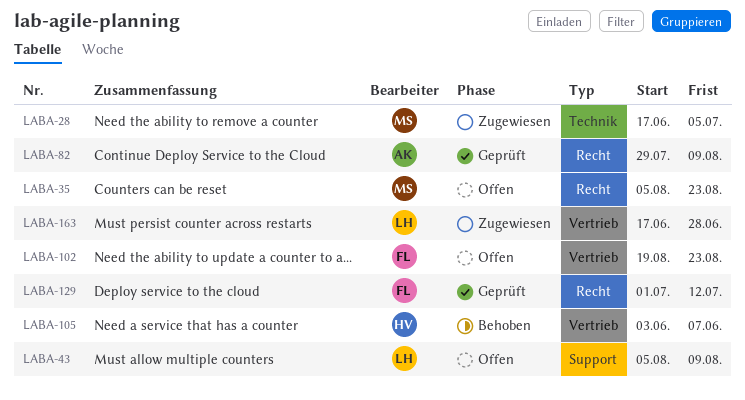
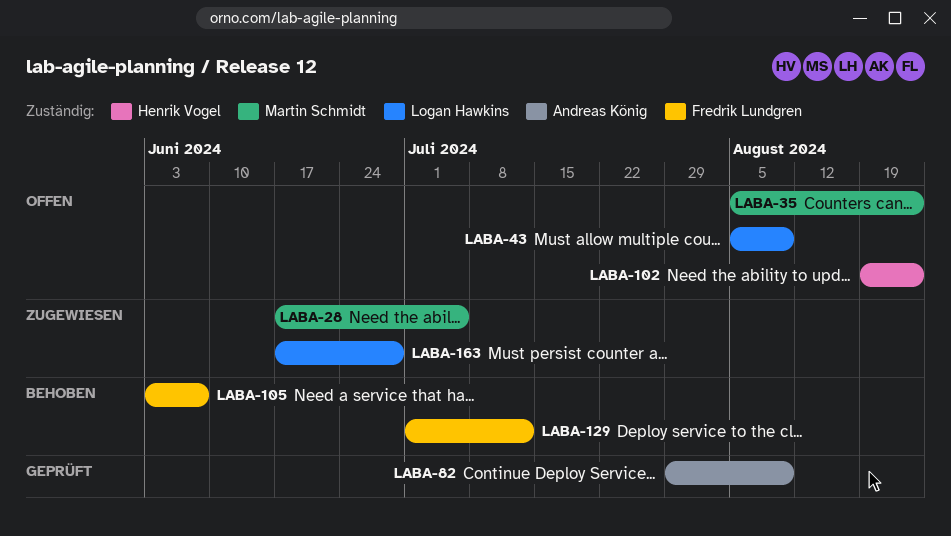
LABA-102, owner: Fredrik Lundgren -> Henrik Vogel
LABA-105, owner: Henrik Vogel -> Fredrik Lundgren
LABA-129, status: Geprüft -> Behoben

